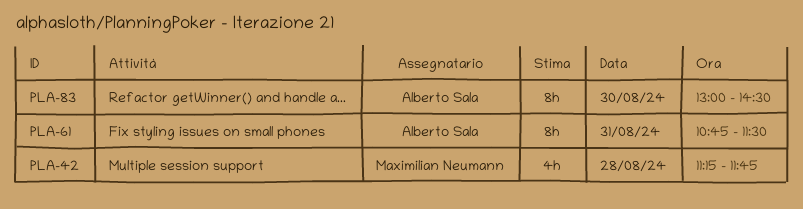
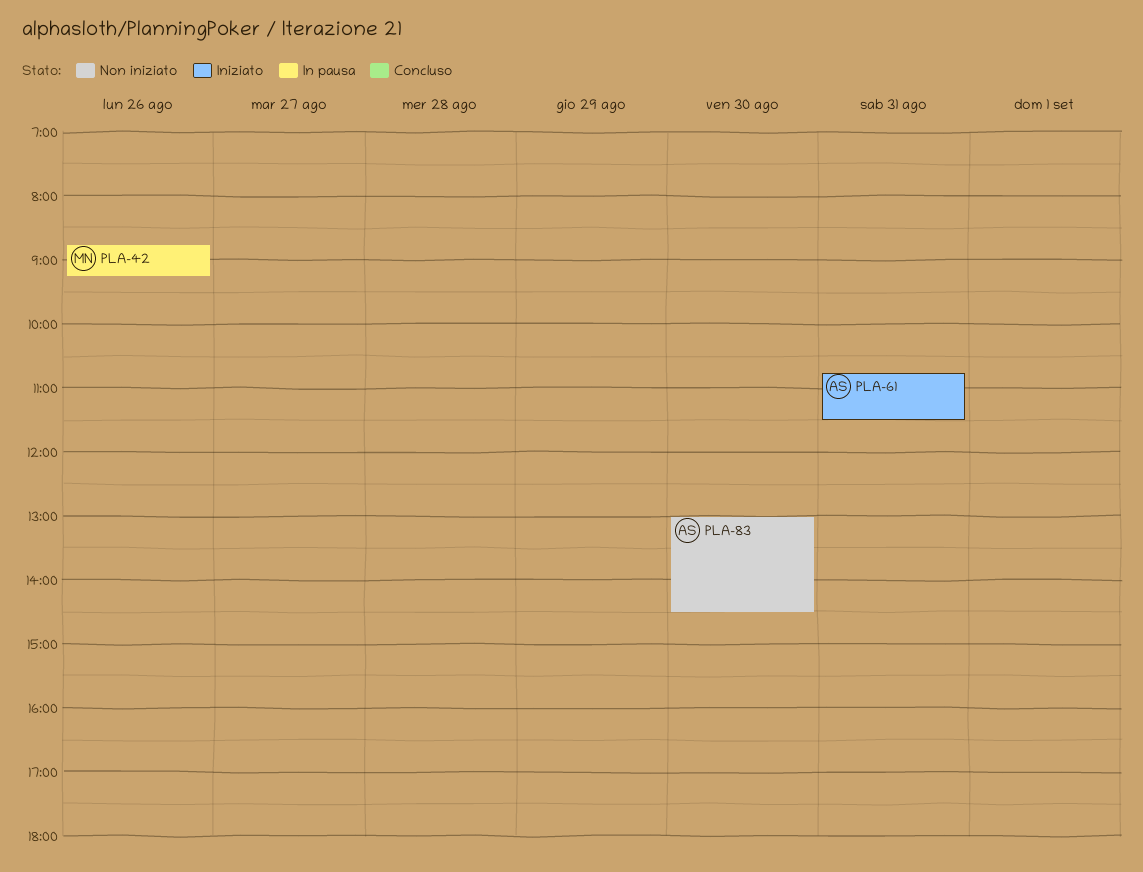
PLA-42, day: Aug 28 -> Aug 26
PLA-42, begins: 11:15 -> 08:45
PLA-42, ends: 11:45 -> 09:15

